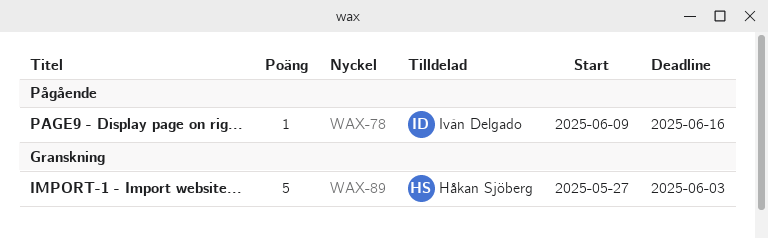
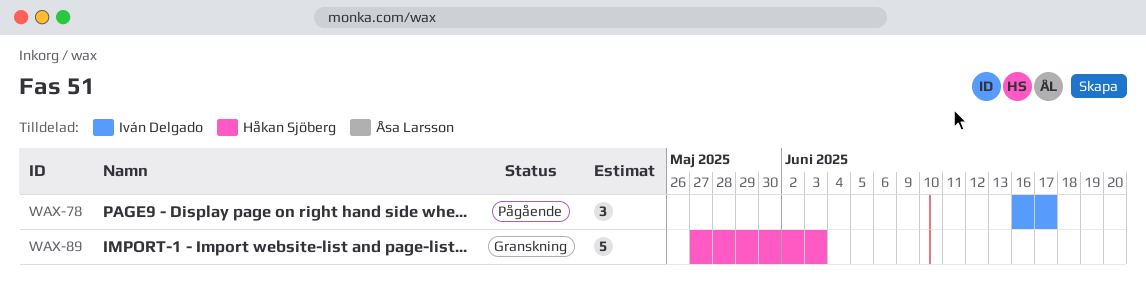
WAX-78, estimate: 1 -> 3
WAX-78, start: Jun 9 -> Jun 16
WAX-78, due: Jun 16 -> Jun 17

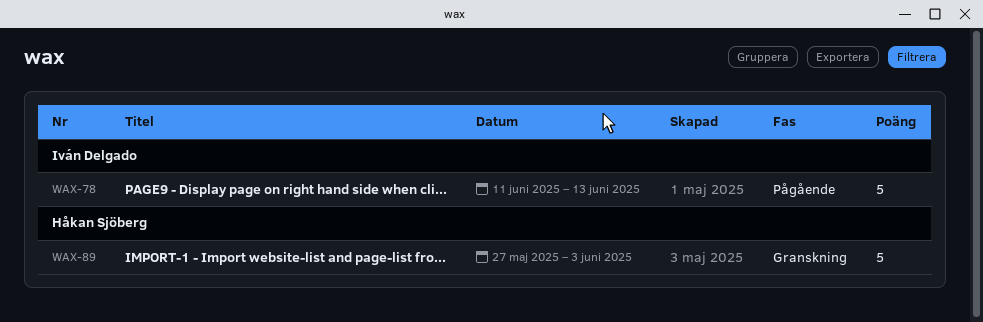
WAX-78, estimate: 3 -> 5
WAX-78, start: Jun 16 -> Jun 11
WAX-78, due: Jun 17 -> Jun 13

